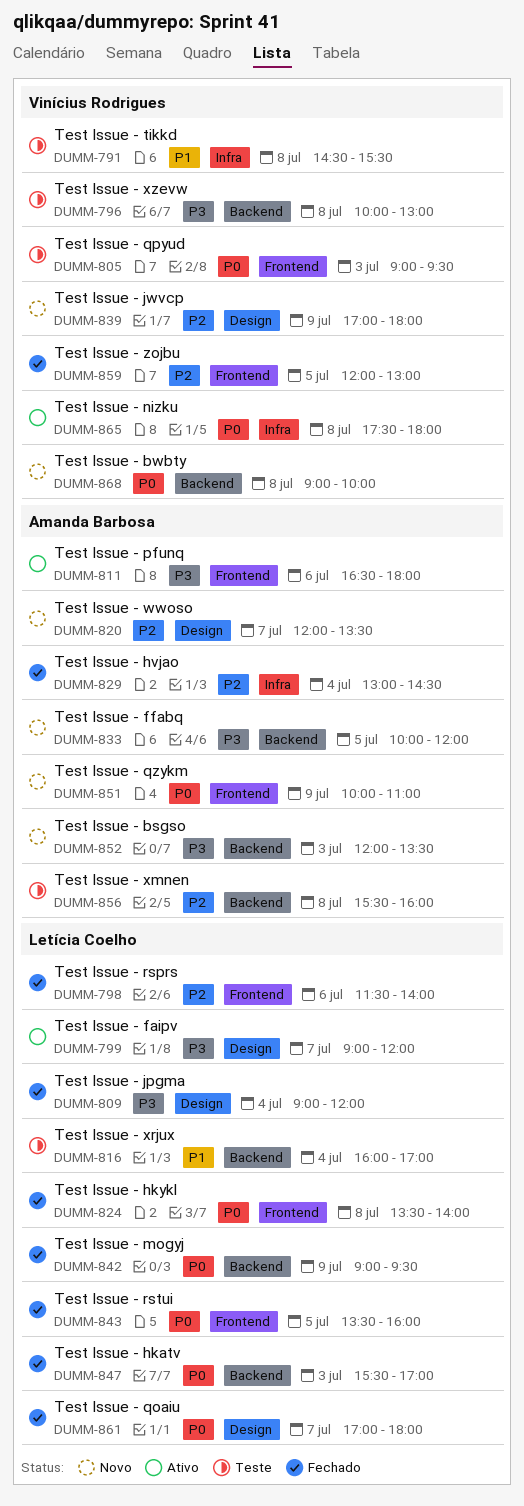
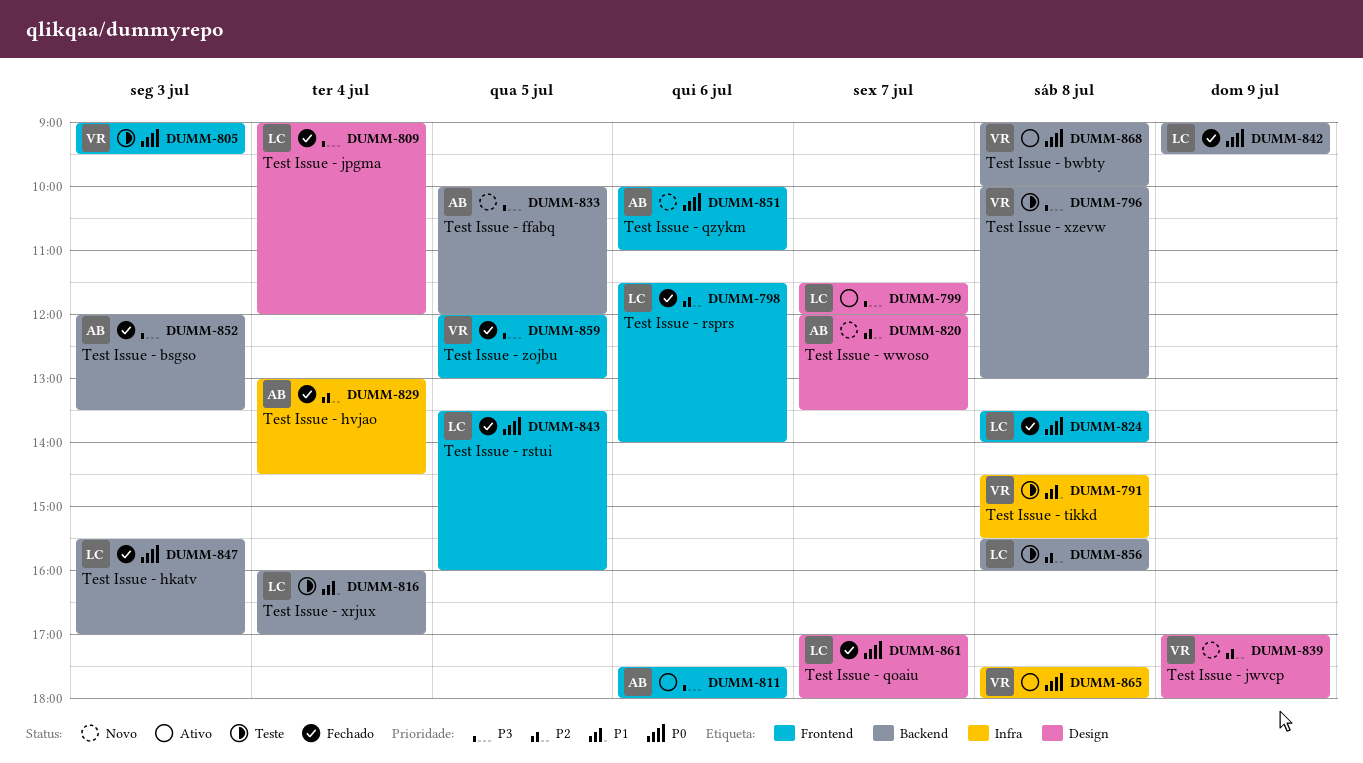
DUMM-799, begins: 09:00 -> 11:30
DUMM-811, begins: 16:30 -> 17:30
DUMM-851, day: Jul 9 -> Jul 6
DUMM-852, status: Novo -> Fechado
DUMM-856, owner: Amanda Barbosa -> Letícia Coelho
DUMM-859, priority: P2 -> P3
DUMM-868, status: Novo -> Ativo

